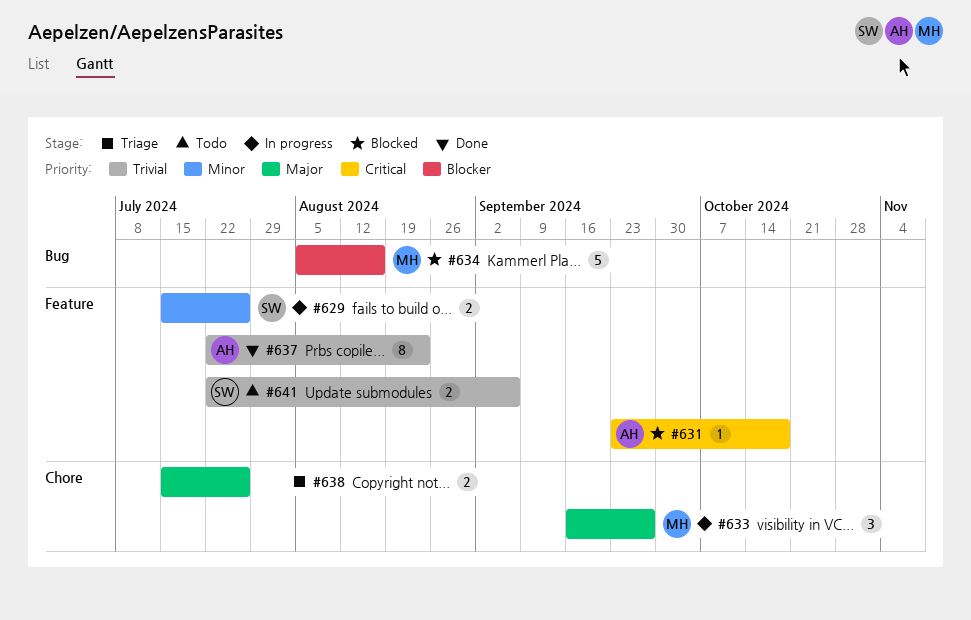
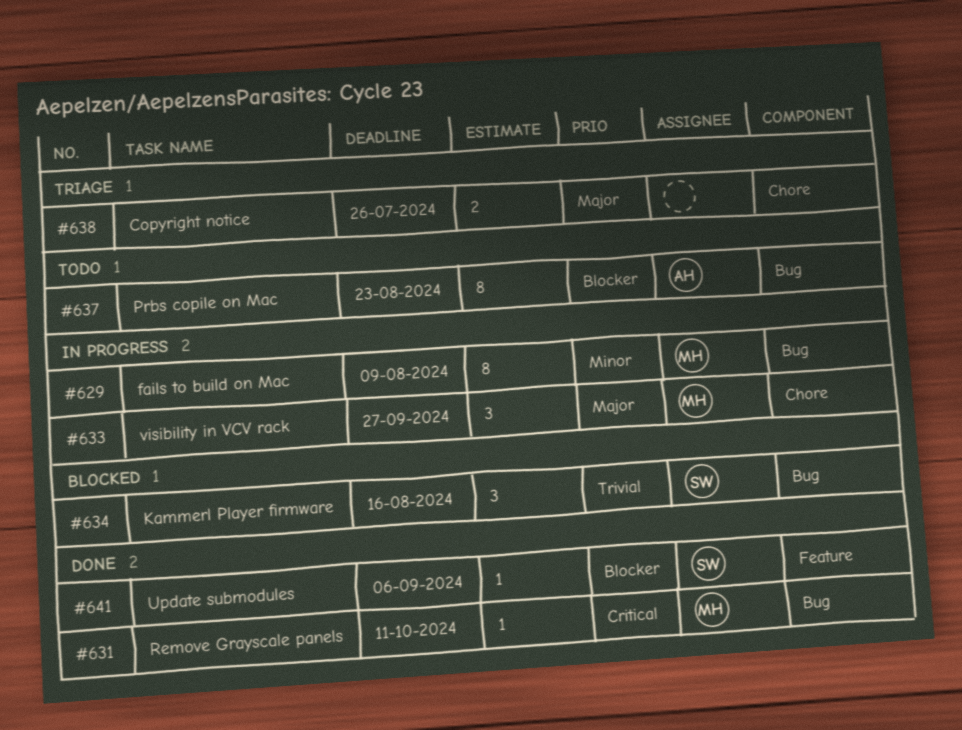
#629, owner: SW -> MH
#629, label: Feature -> Bug
#629, estimate: 2 -> 8
#629, due: Jul 26 -> Aug 9
#631, status: Blocked -> Done
#631, owner: AH -> MH
#631, label: Feature -> Bug
#631, due: Oct 18 -> Oct 11
#634, owner: MH -> SW
#634, priority: Blocker -> Trivial
#634, estimate: 5 -> 3
#637, status: Done -> Todo
#637, priority: Trivial -> Blocker
#637, label: Feature -> Bug
#641, status: Todo -> Done
#641, priority: Trivial -> Blocker
#641, estimate: 2 -> 1

